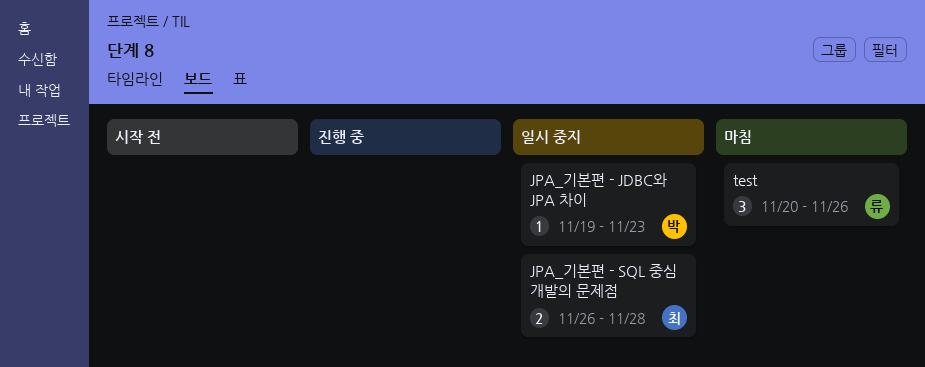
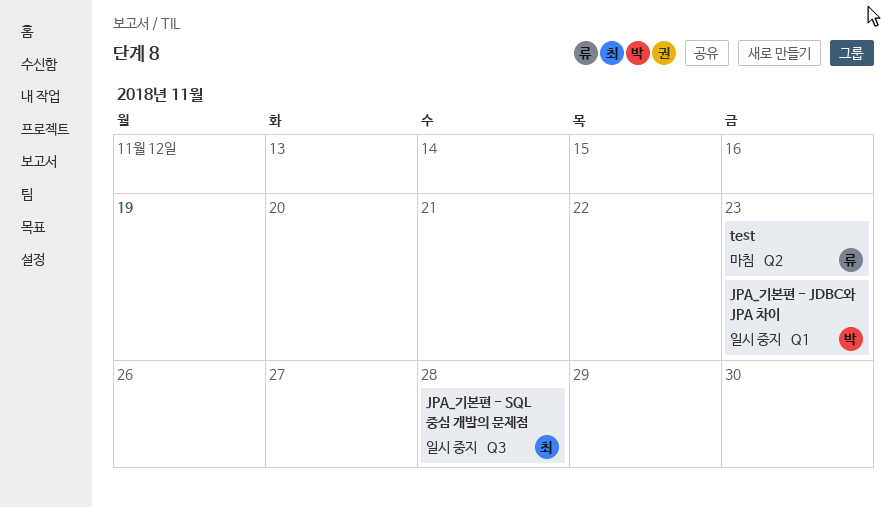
test, due: Nov 26 -> Nov 23

